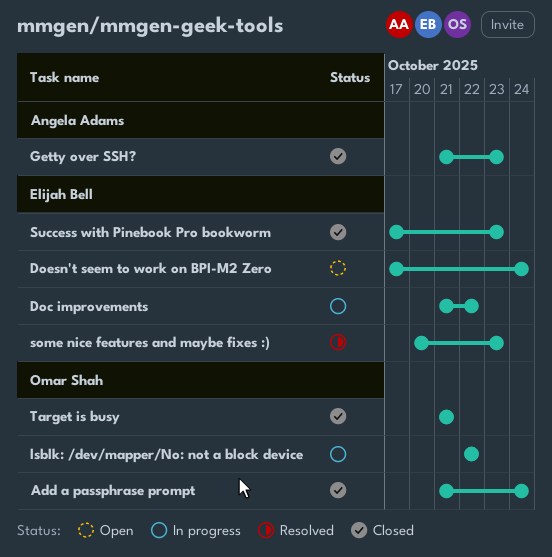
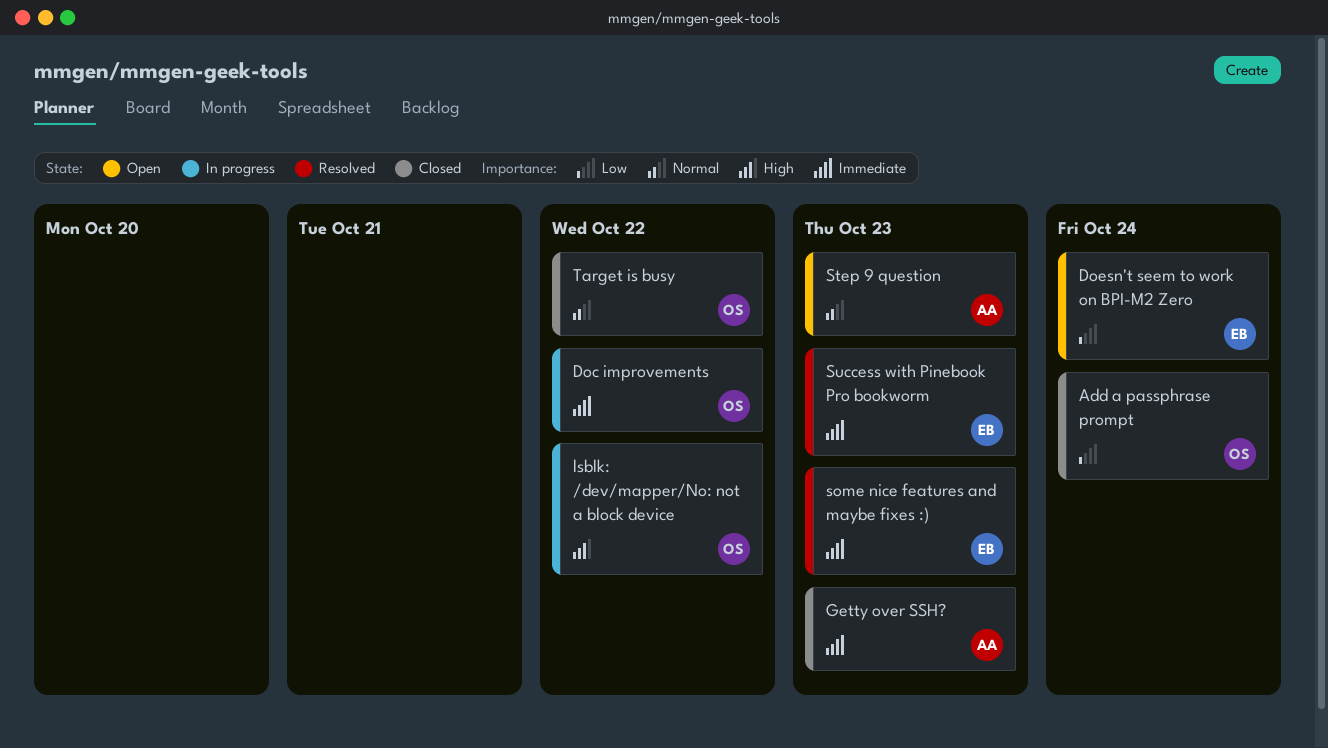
Doc improvements, owner: Elijah Bell -> Omar Shah
Step 9 question: none -> present
Success with Pinebook Pro bookworm, status: Closed -> Resolved
Target is busy, due: Oct 21 -> Oct 22

